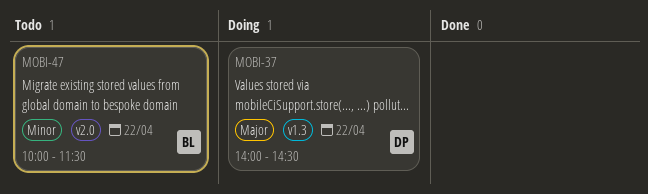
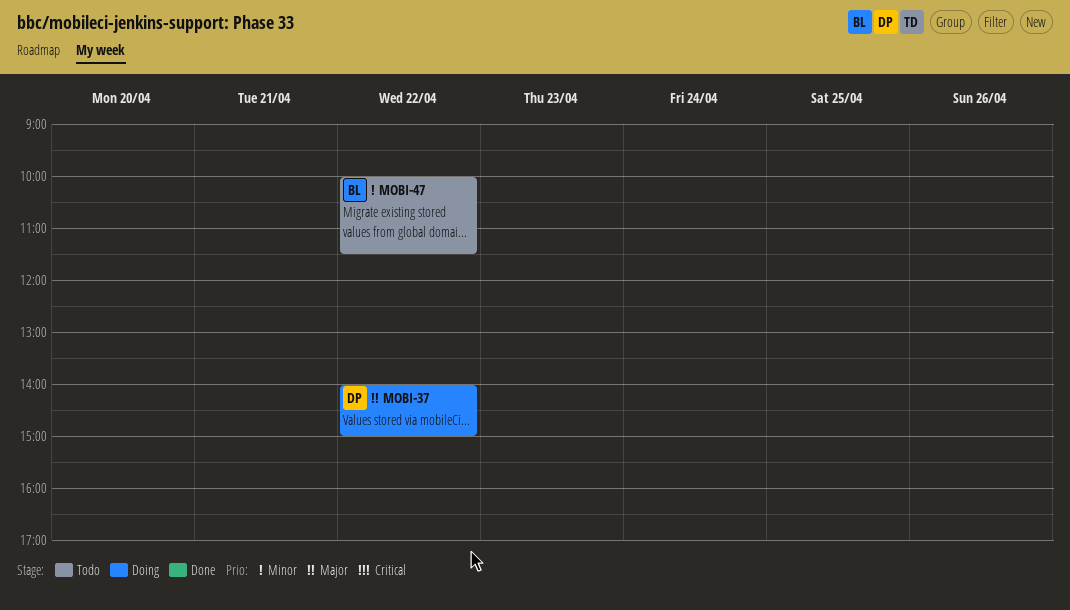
MOBI-37, ends: 14:30 -> 15:00

